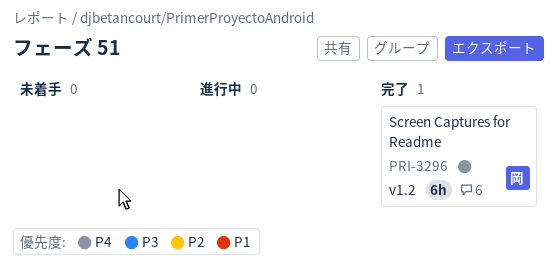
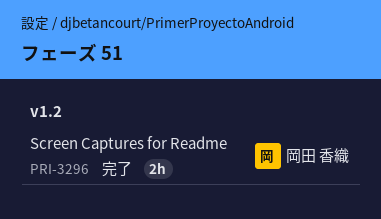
PRI-3296, estimate: 6h -> 2h

